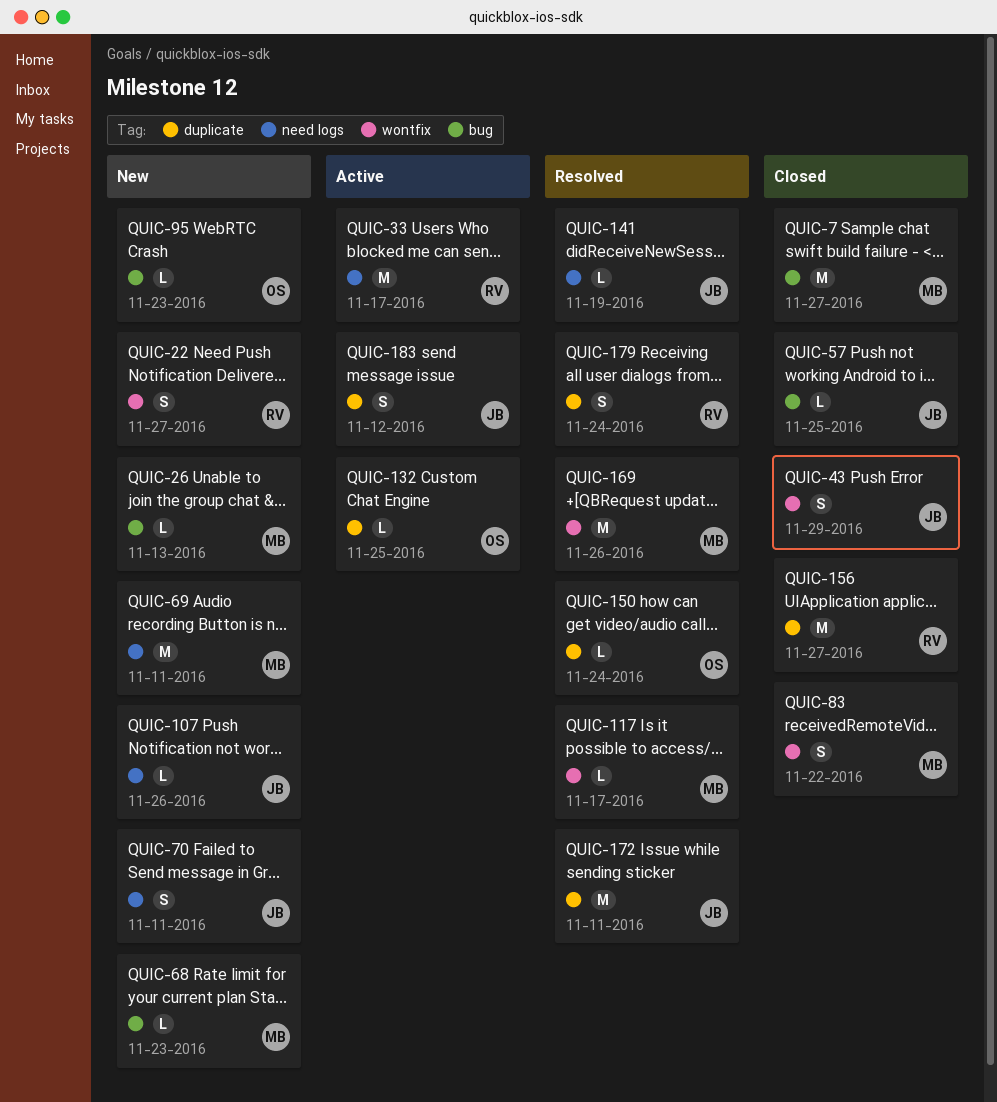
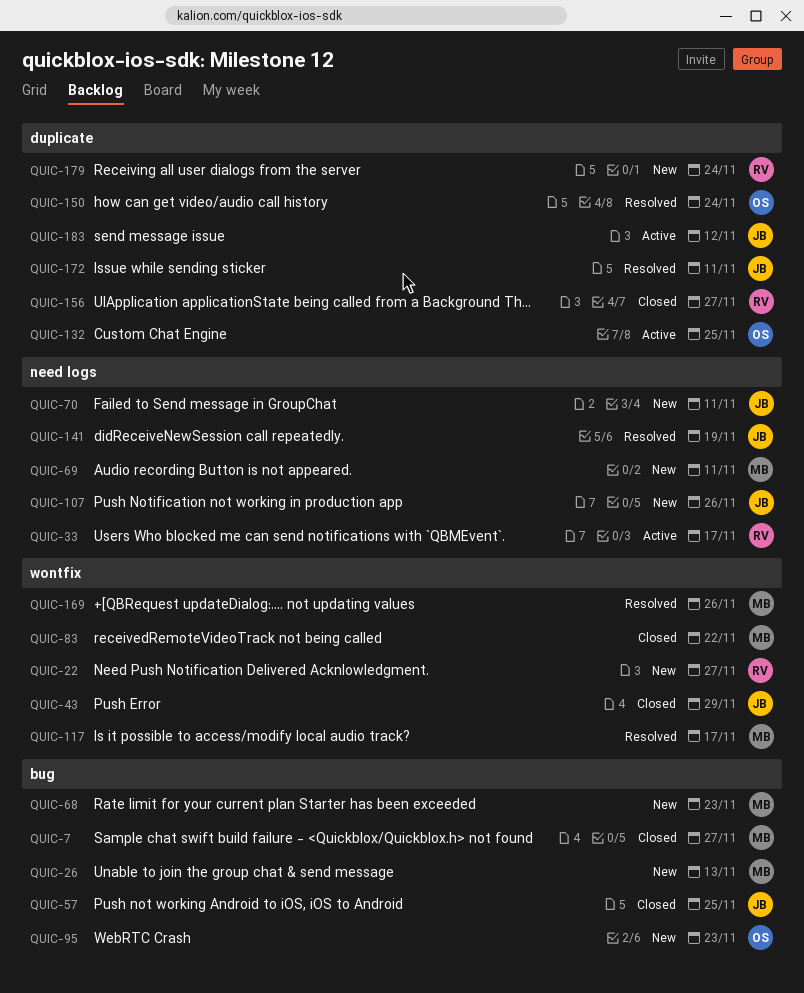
QUIC-179, status: Resolved -> New

